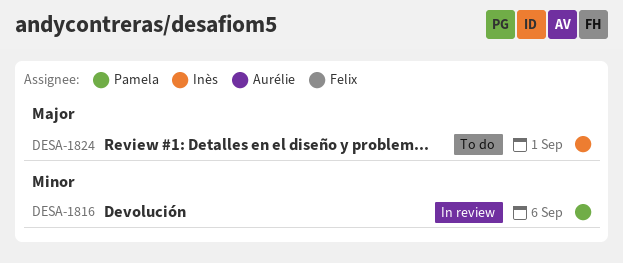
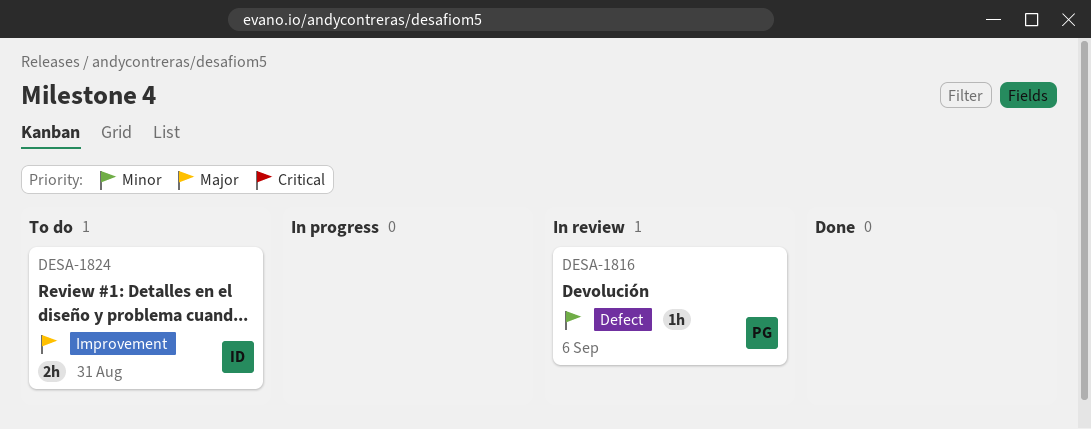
DESA-1824, due: Sep 1 -> Aug 31

